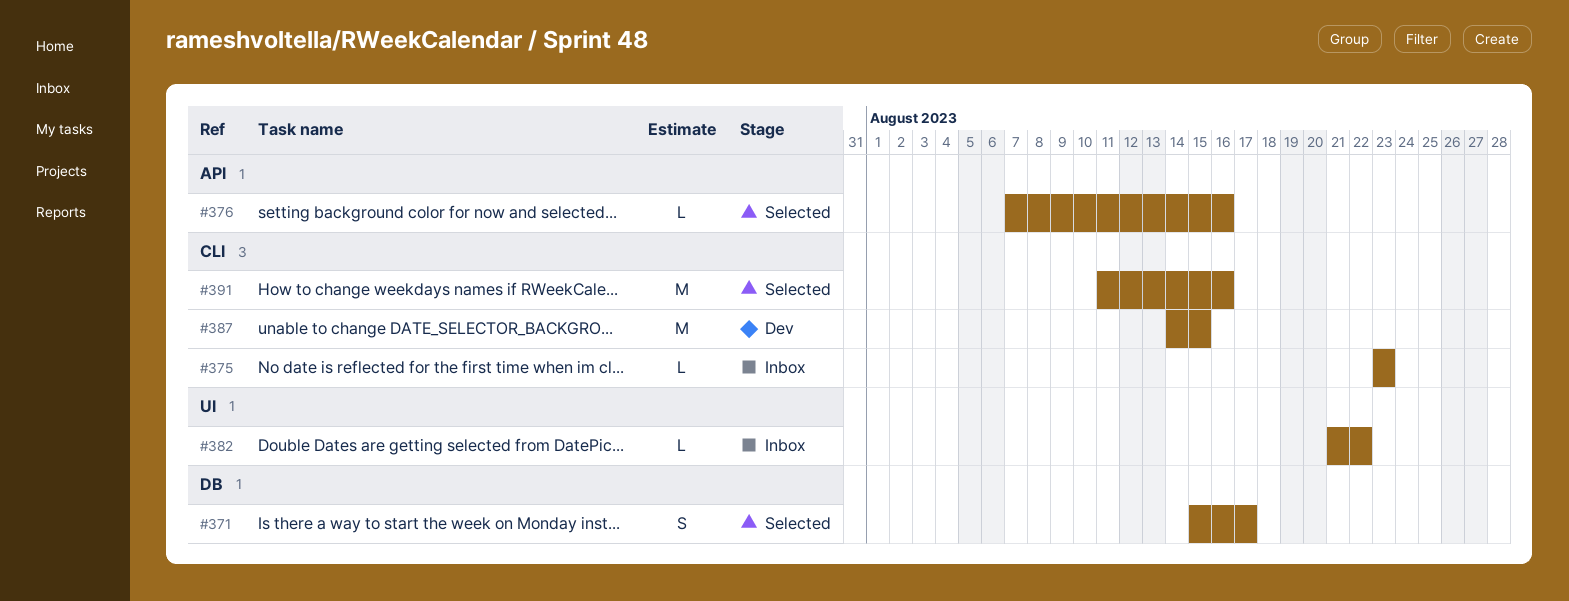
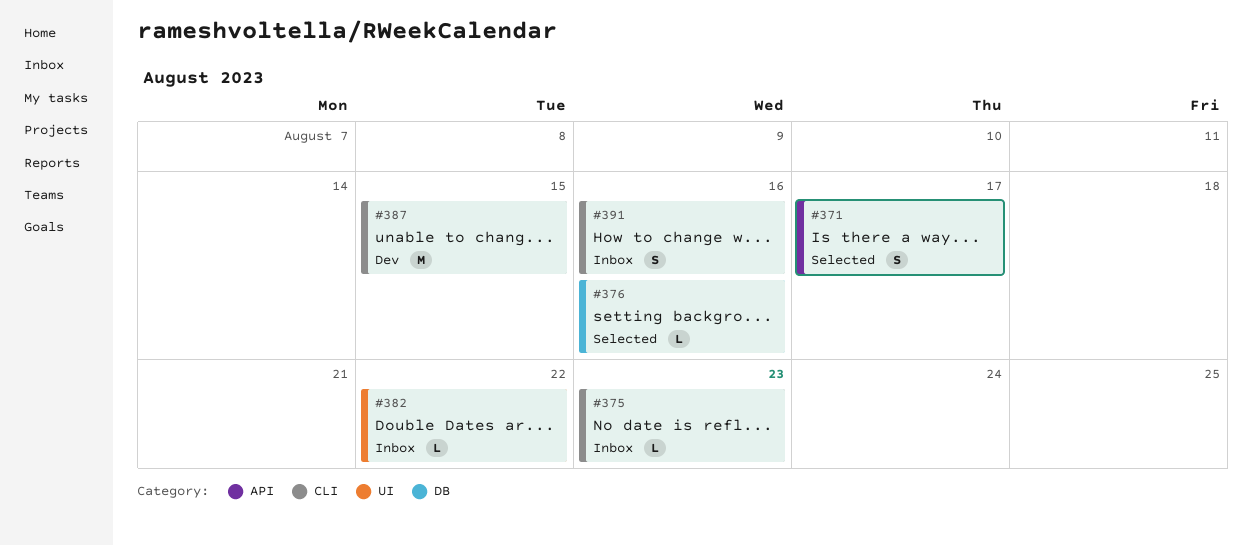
#371, label: DB -> API
#376, label: API -> DB
#391, status: Selected -> Inbox
#391, estimate: M -> S

